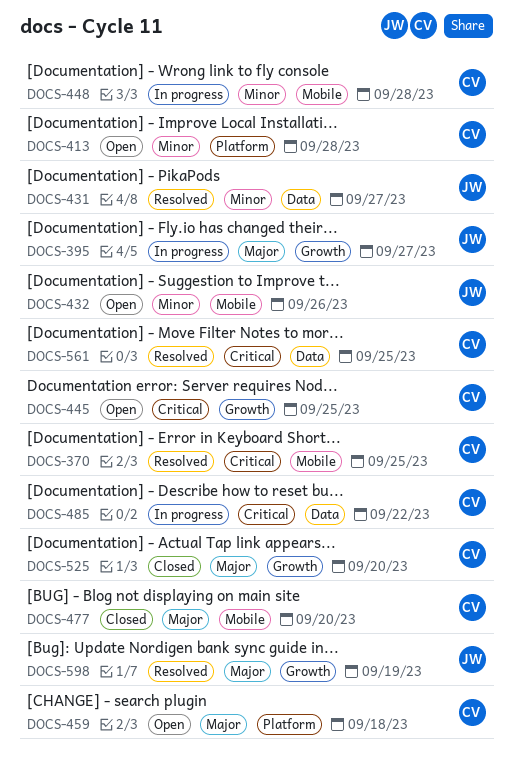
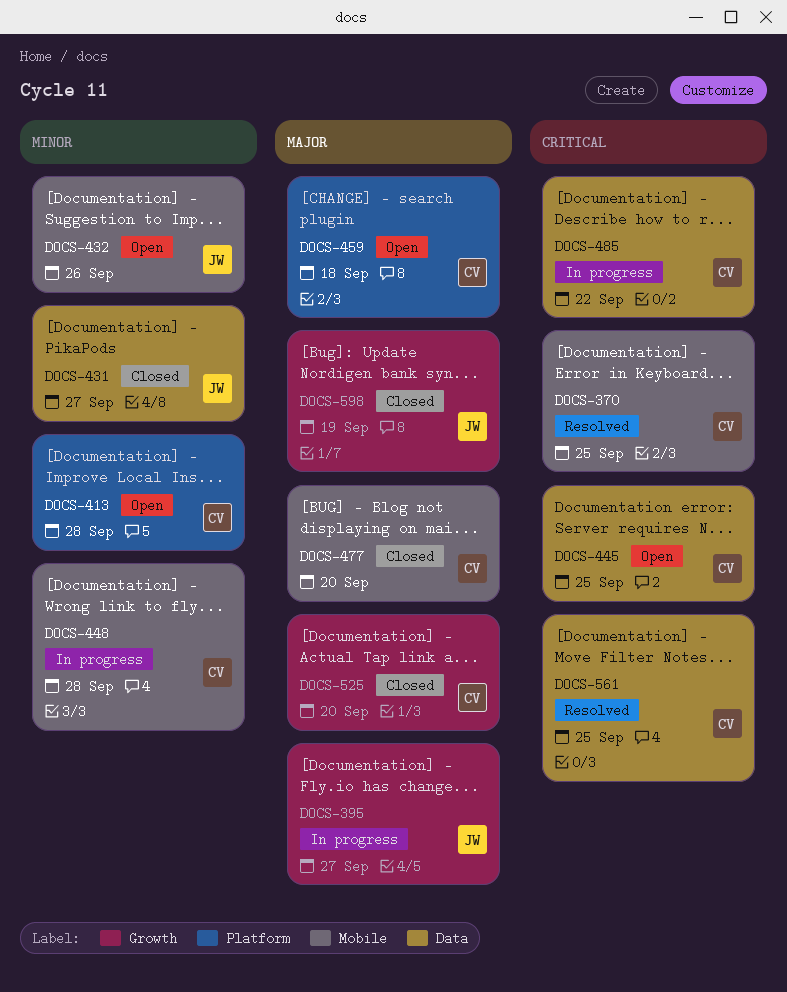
DOCS-431, status: Resolved -> Closed
DOCS-445, label: Growth -> Data
DOCS-598, status: Resolved -> Closed

